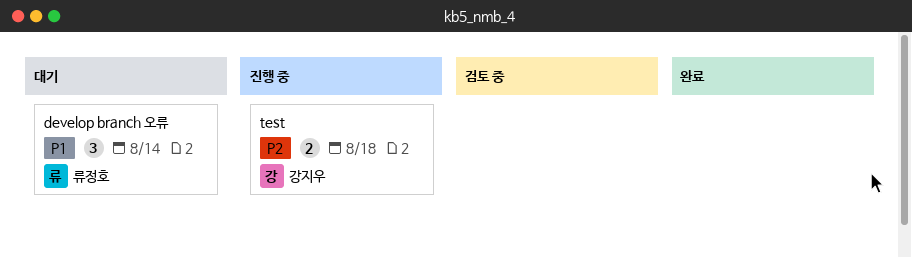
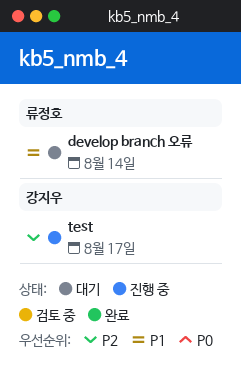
test, due: Aug 18 -> Aug 17

